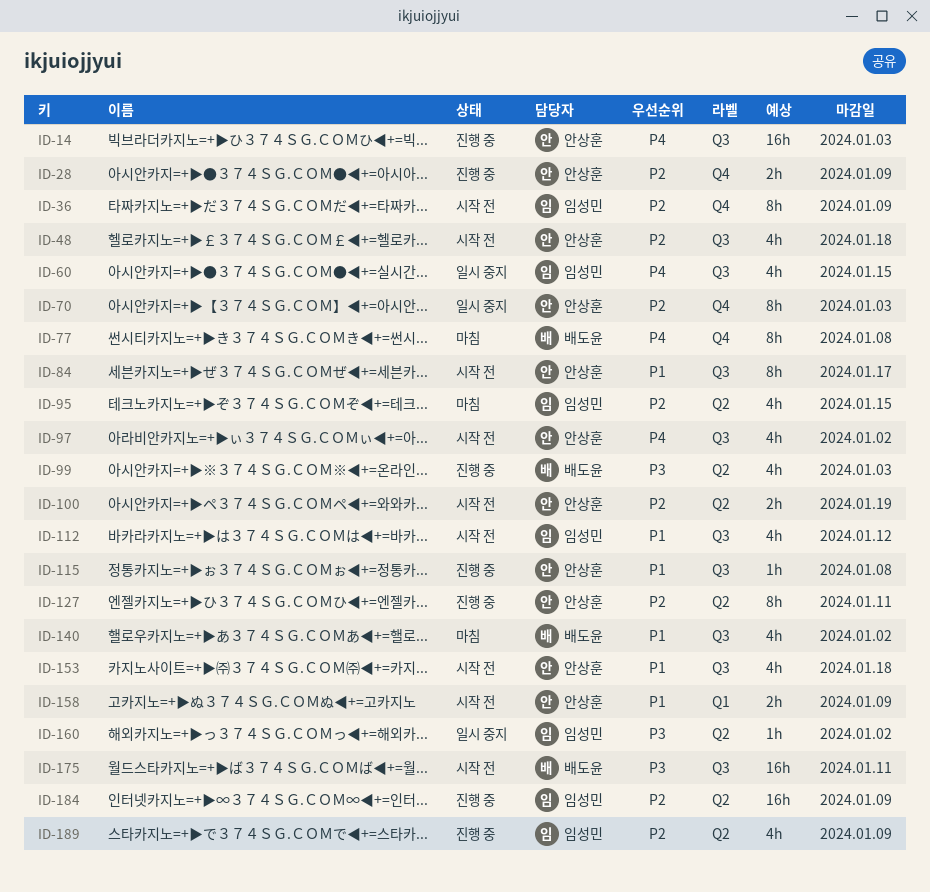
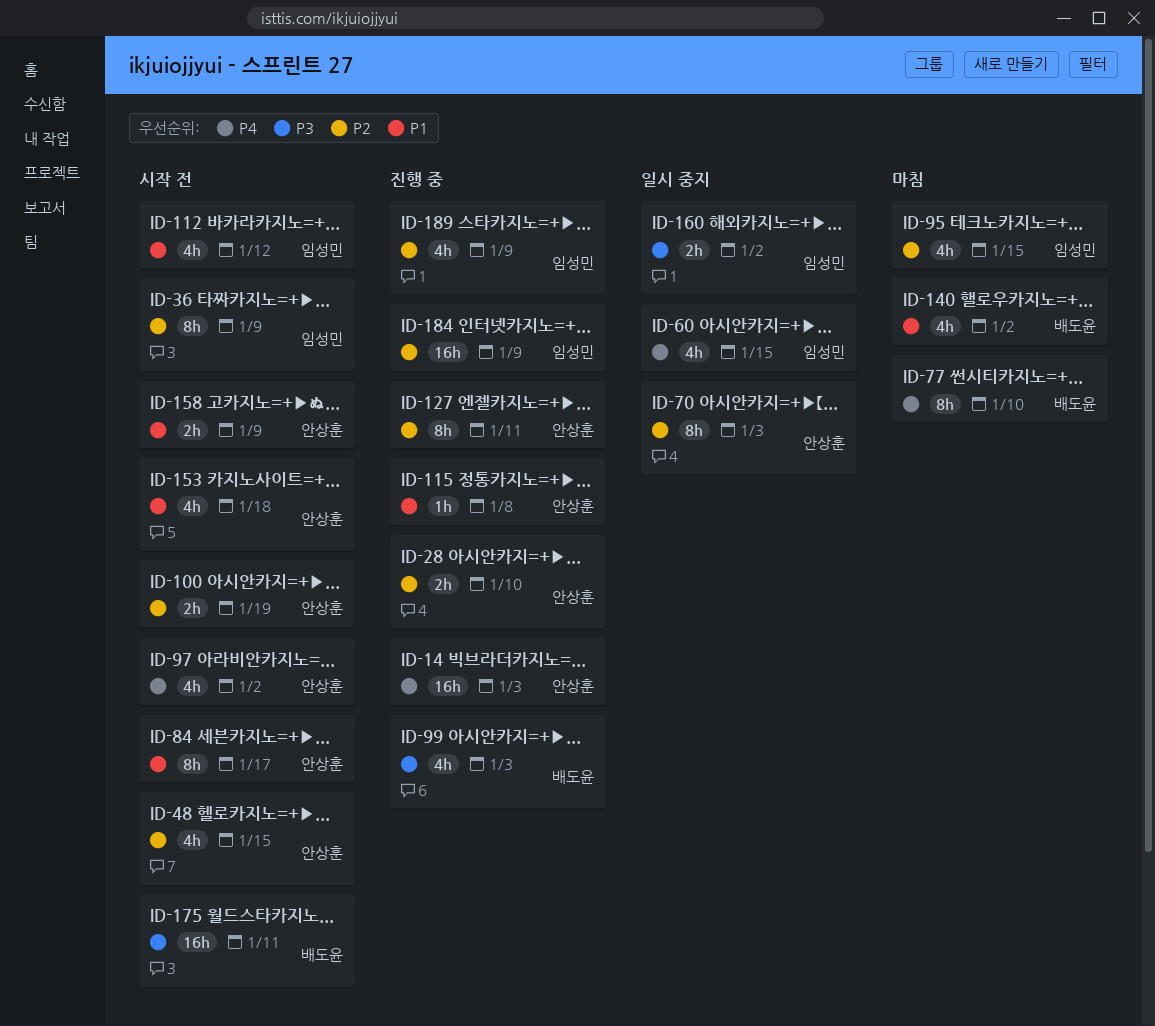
ID-28, due: Jan 9 -> Jan 10
ID-48, due: Jan 18 -> Jan 15
ID-77, due: Jan 8 -> Jan 10
ID-160, estimate: 1h -> 2h

